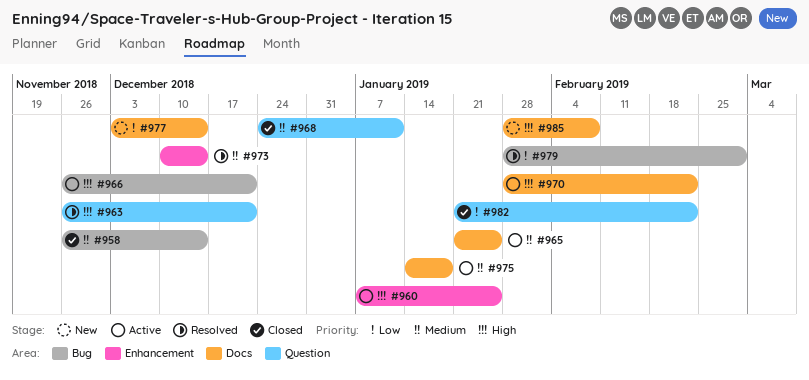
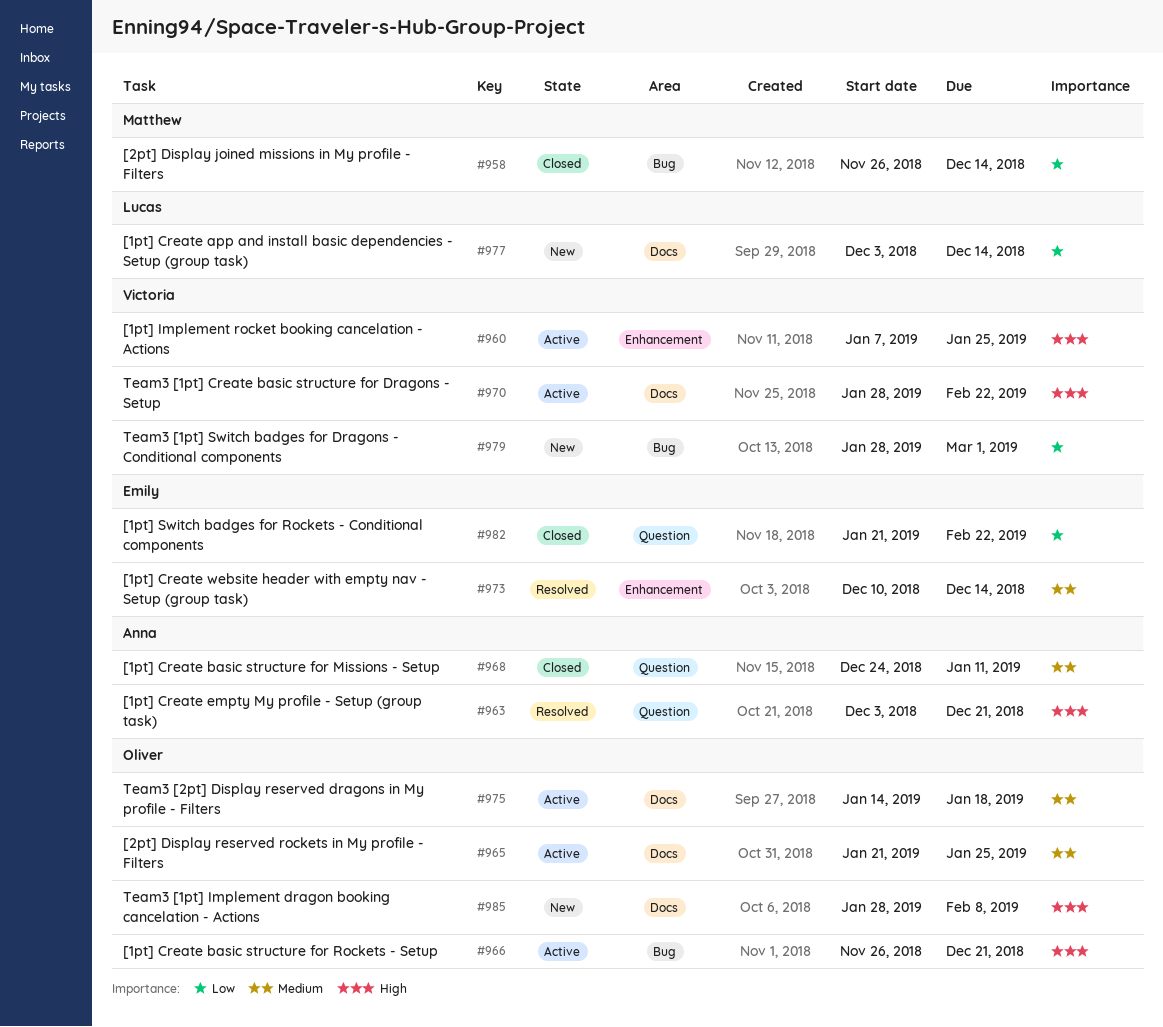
#958, priority: Medium -> Low
#963, start: Nov 26 -> Dec 3
#979, status: Resolved -> New

